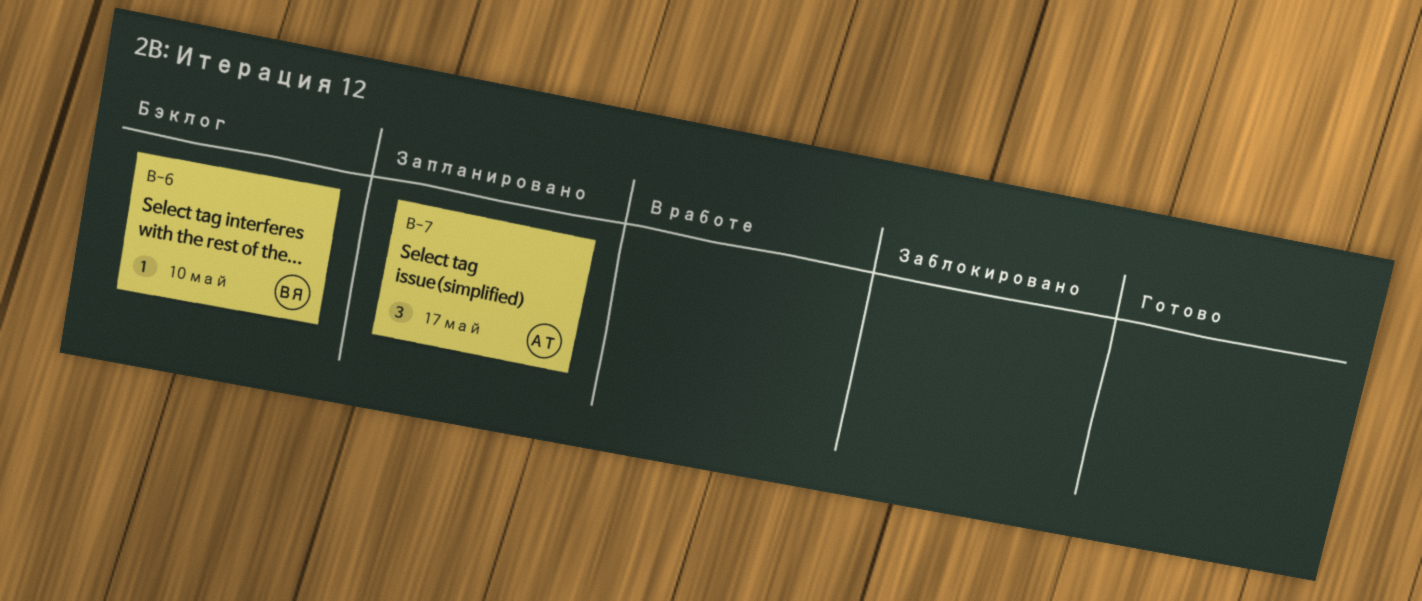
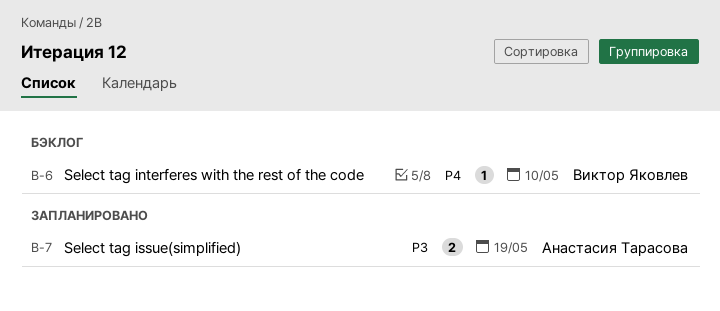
B-7, estimate: 3 -> 2
B-7, due: May 17 -> May 19

